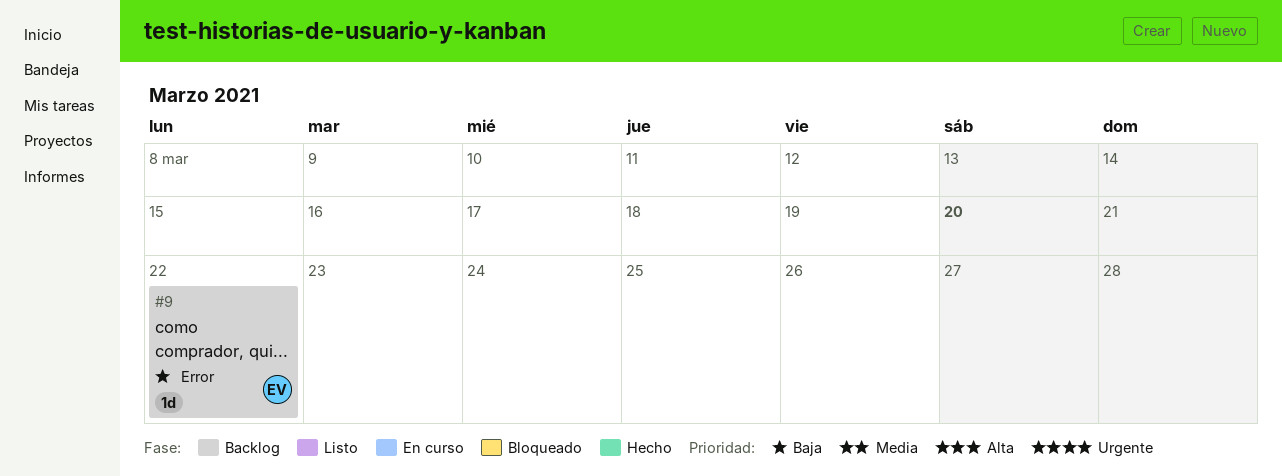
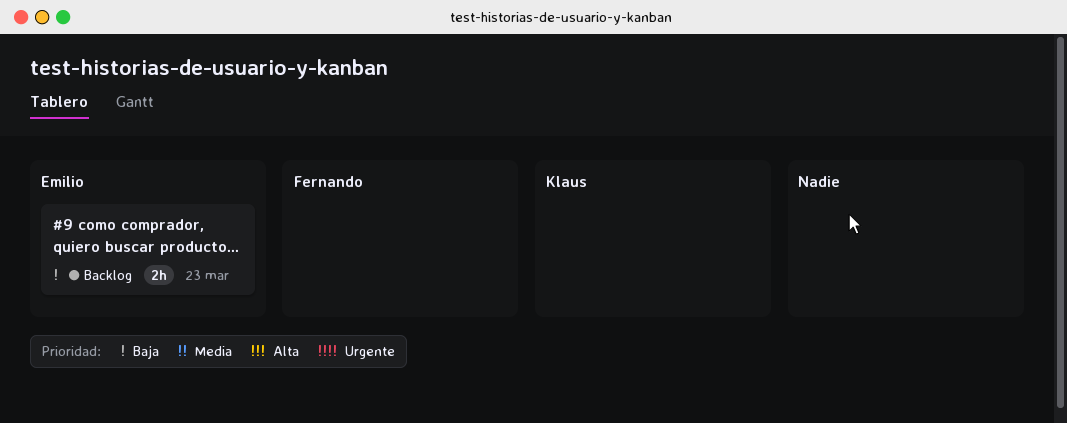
#9, estimate: 1d -> 2h
#9, due: Mar 22 -> Mar 23

